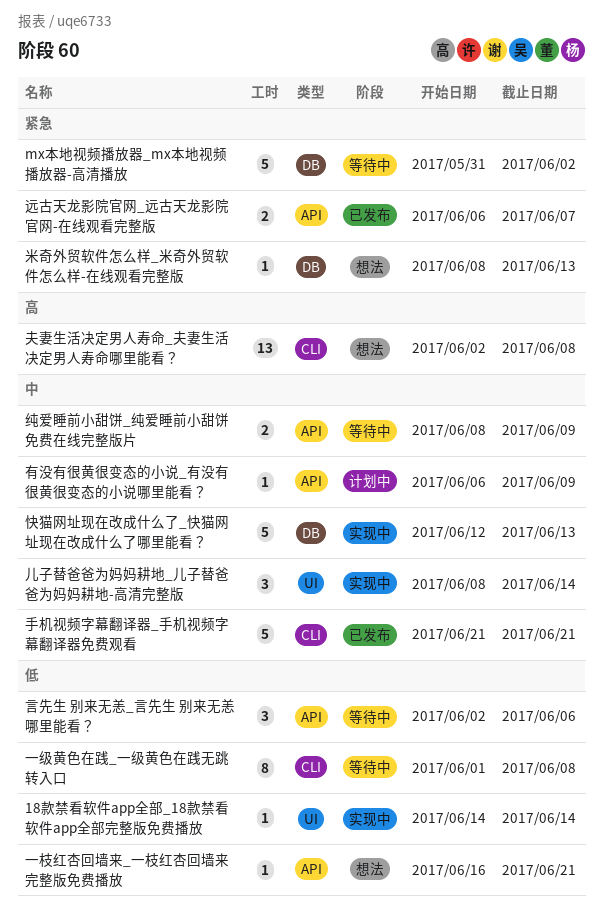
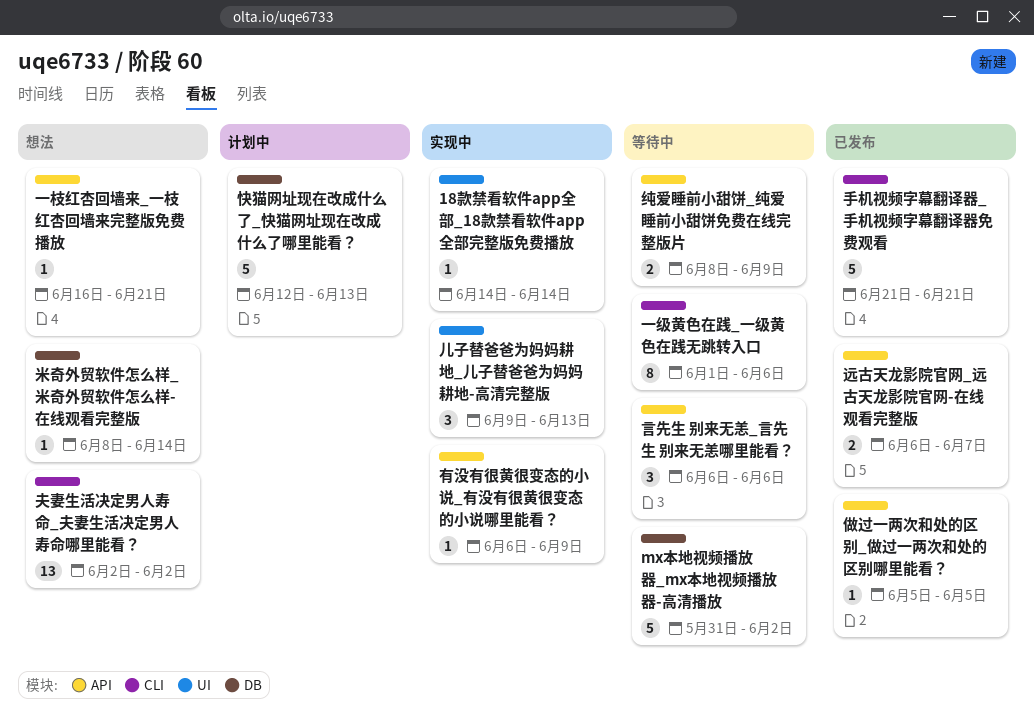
一级黄色在践_一级黄色在践无跳转入口, due: Jun 8 -> Jun 6
做过一两次和处的区别_做过一两次和处的区别哪里能看？: none -> present
儿子替爸爸为妈妈耕地_儿子替爸爸为妈妈耕地-高清完整版, start: Jun 8 -> Jun 9
儿子替爸爸为妈妈耕地_儿子替爸爸为妈妈耕地-高清完整版, due: Jun 14 -> Jun 13
夫妻生活决定男人寿命_夫妻生活决定男人寿命哪里能看？, due: Jun 8 -> Jun 2
快猫网址现在改成什么了_快猫网址现在改成什么了哪里能看？, status: 实现中 -> 计划中
有没有很黄很变态的小说_有没有很黄很变态的小说哪里能看？, status: 计划中 -> 实现中
米奇外贸软件怎么样_米奇外贸软件怎么样-在线观看完整版, due: Jun 13 -> Jun 14
言先生 别来无恙_言先生 别来无恙哪里能看？, start: Jun 2 -> Jun 6

